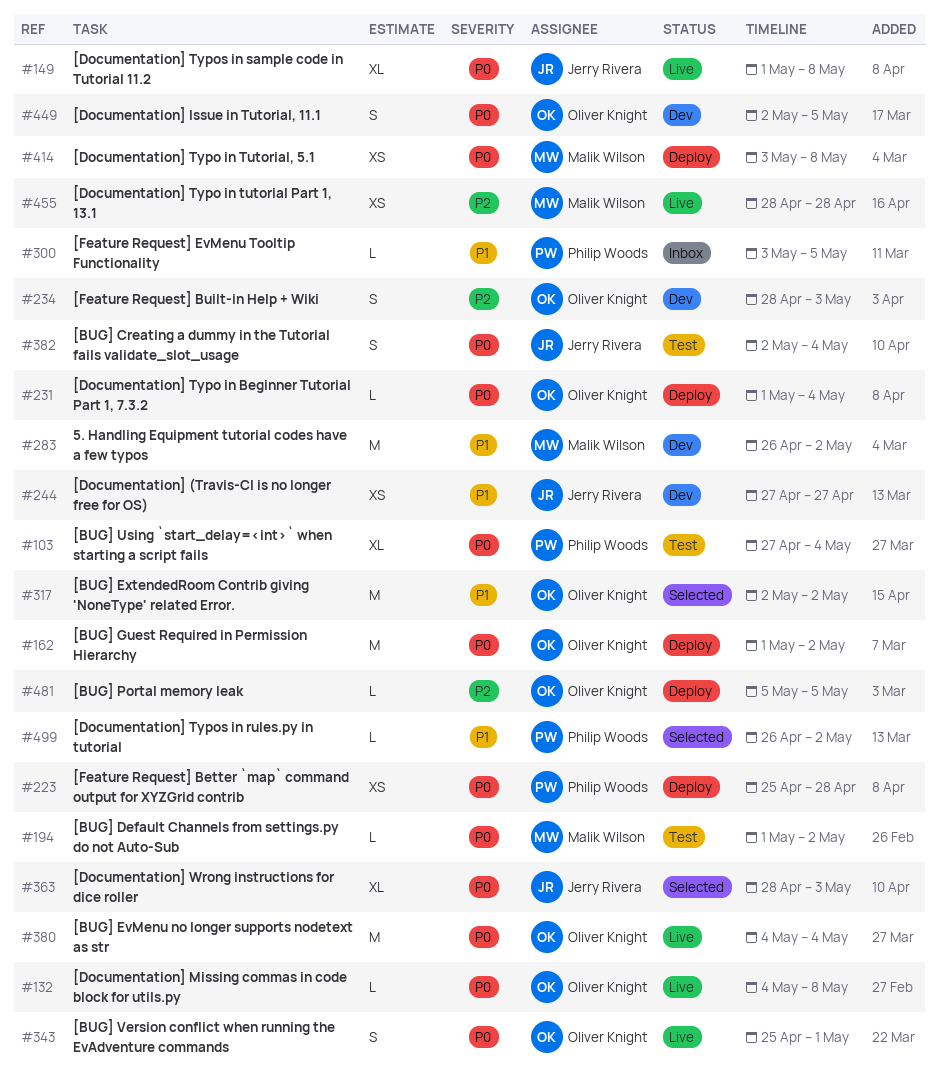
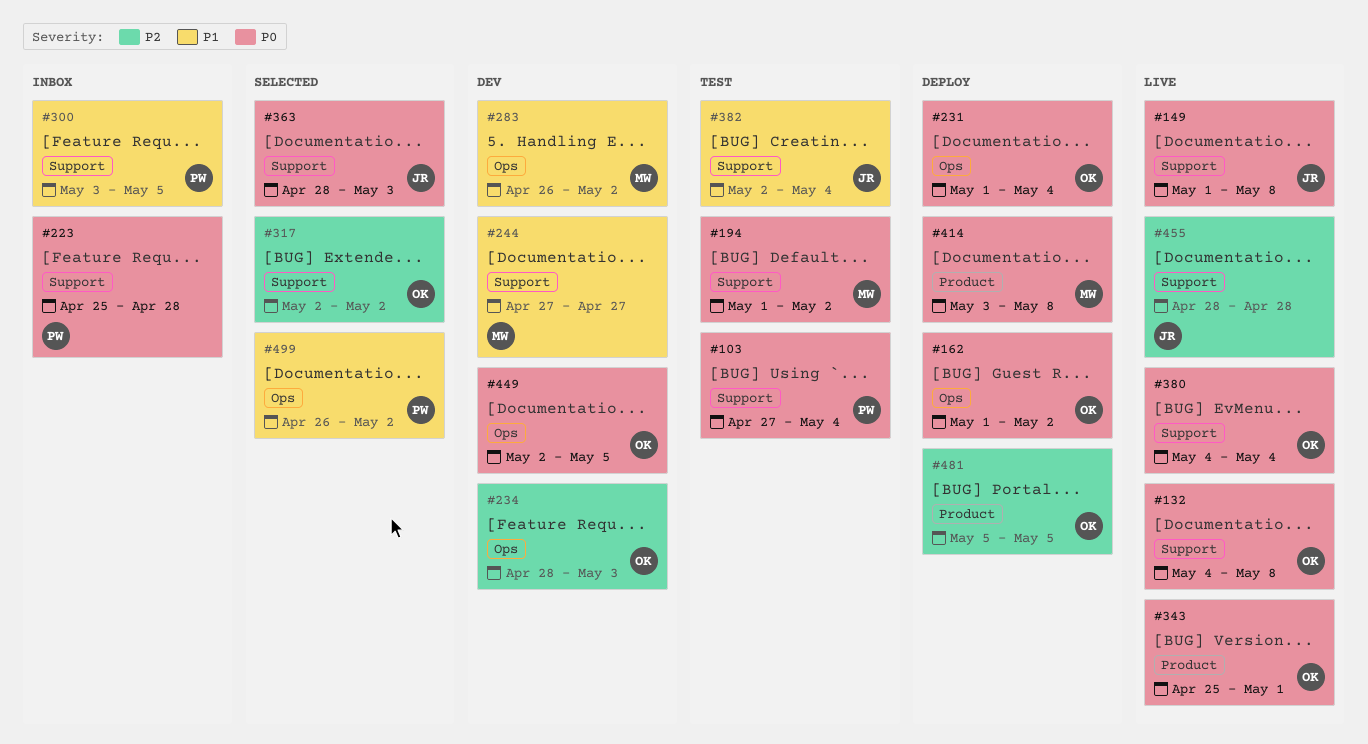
#223, status: Deploy -> Inbox
#244, owner: Jerry Rivera -> Malik Wilson
#317, priority: P1 -> P2
#382, priority: P0 -> P1
#455, owner: Malik Wilson -> Jerry Rivera

